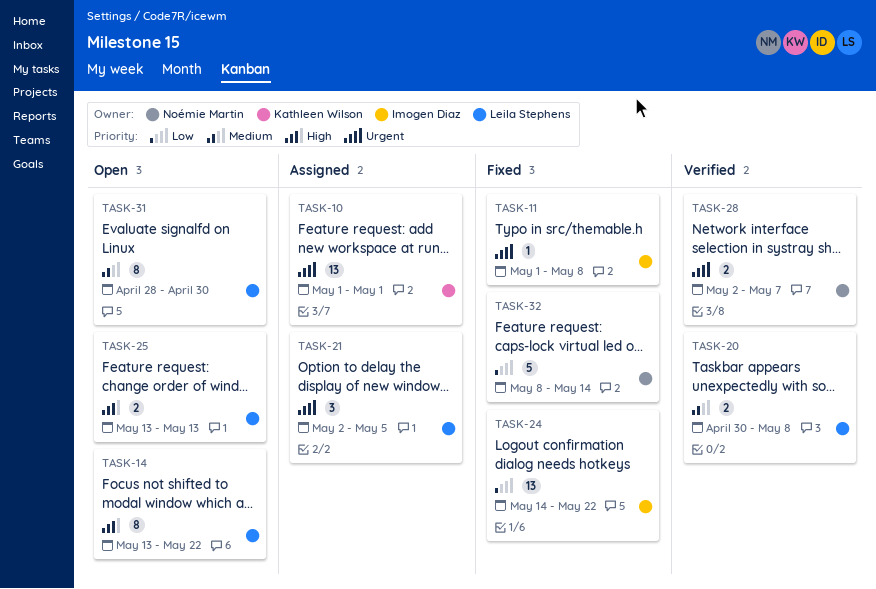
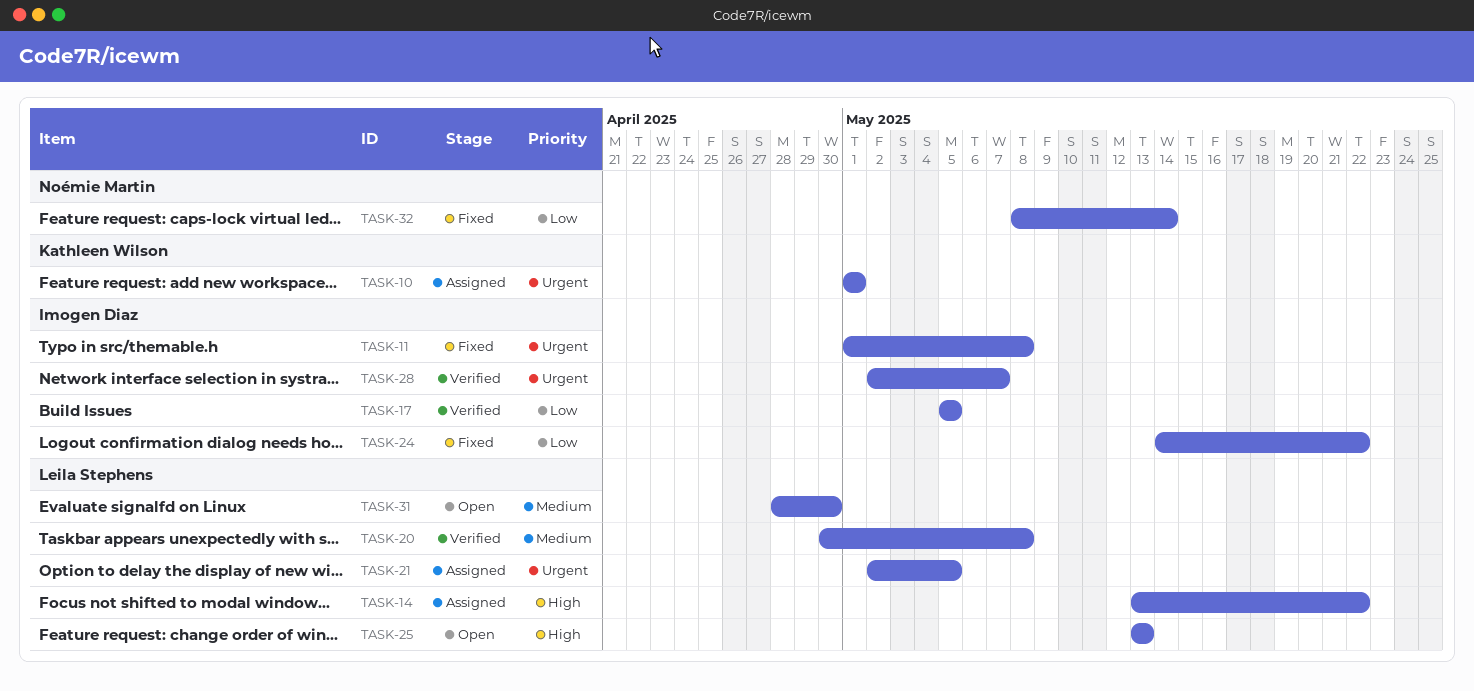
TASK-14, status: Open -> Assigned
TASK-17: none -> present
TASK-28, owner: Noémie Martin -> Imogen Diaz

